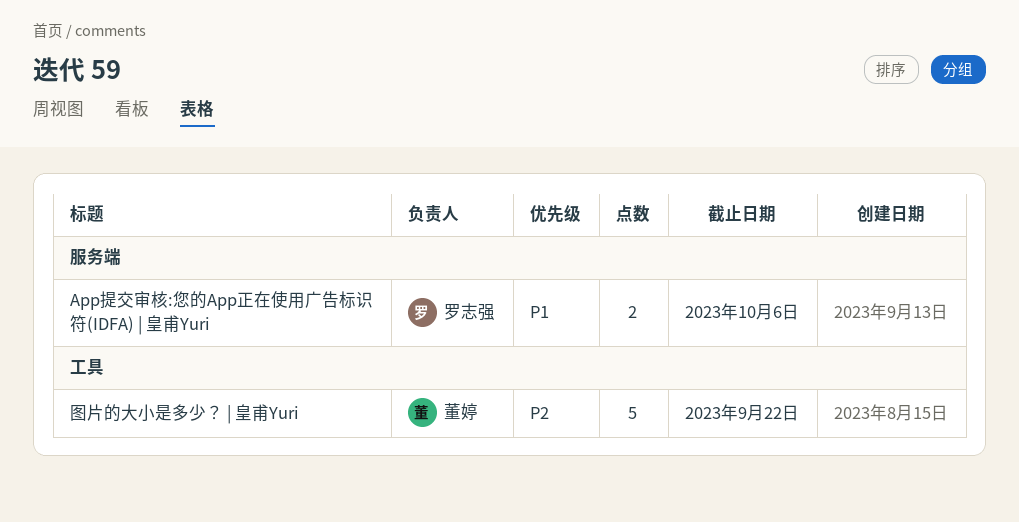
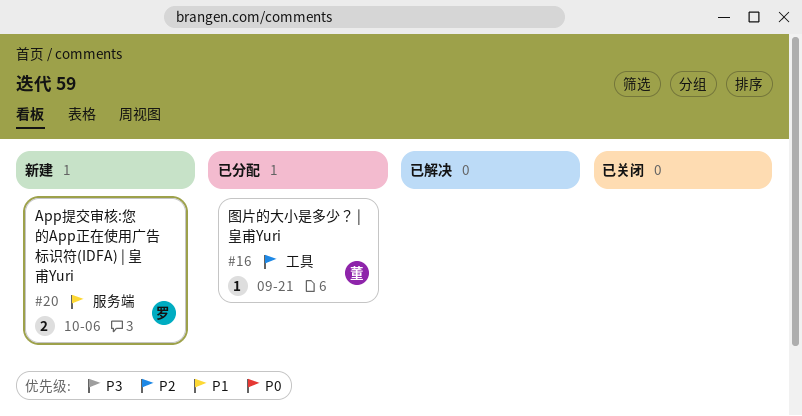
图片的大小是多少？ | 皇甫Yuri, estimate: 5 -> 1
图片的大小是多少？ | 皇甫Yuri, due: Sep 22 -> Sep 21

